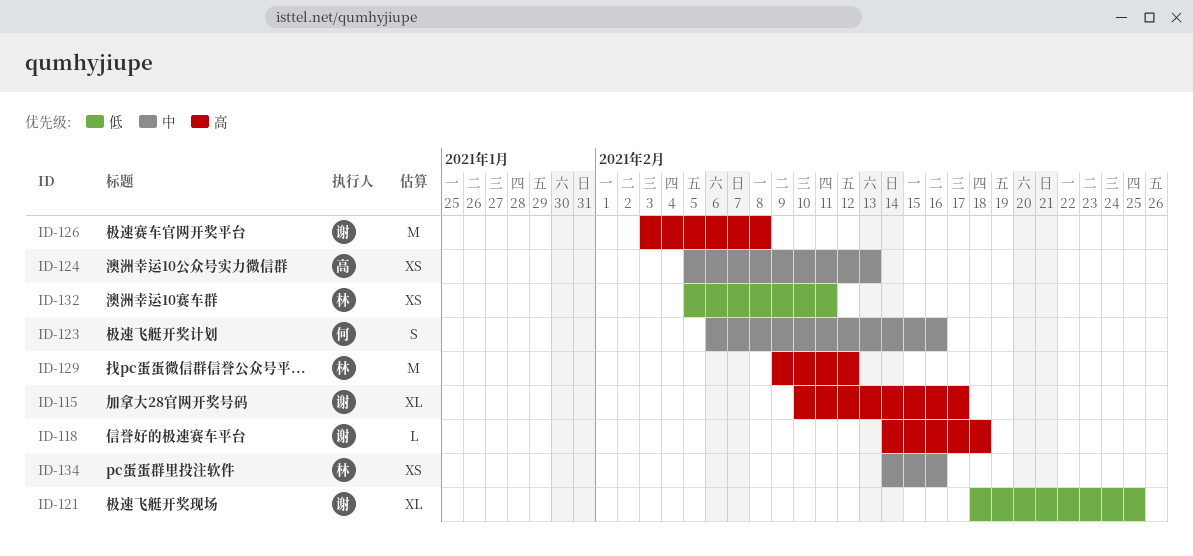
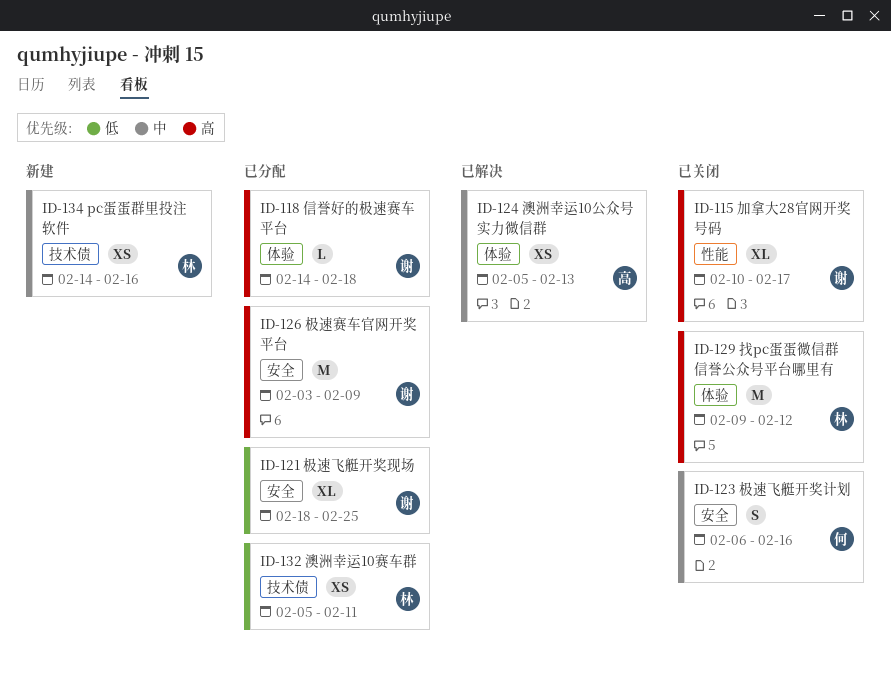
ID-126, due: Feb 8 -> Feb 9

